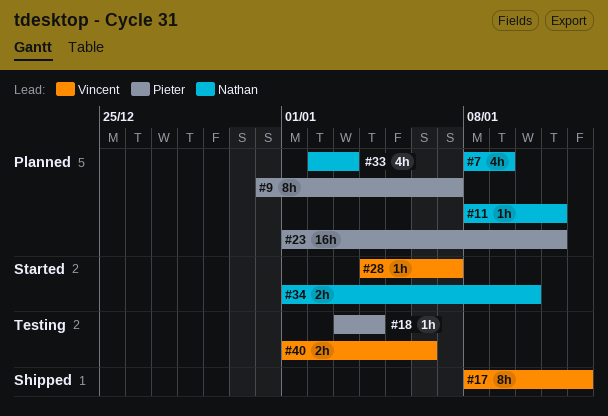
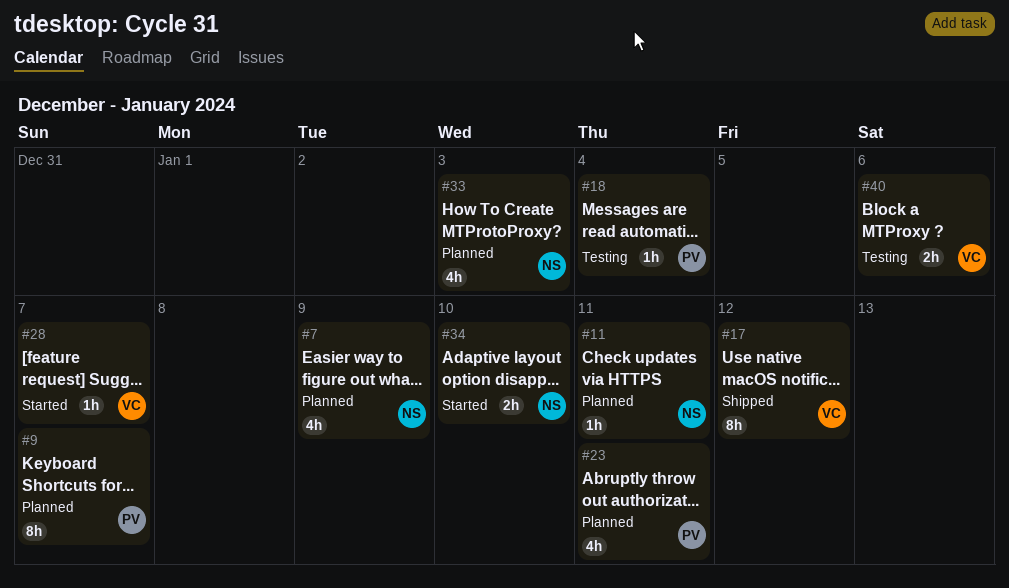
#23, estimate: 16h -> 4h

